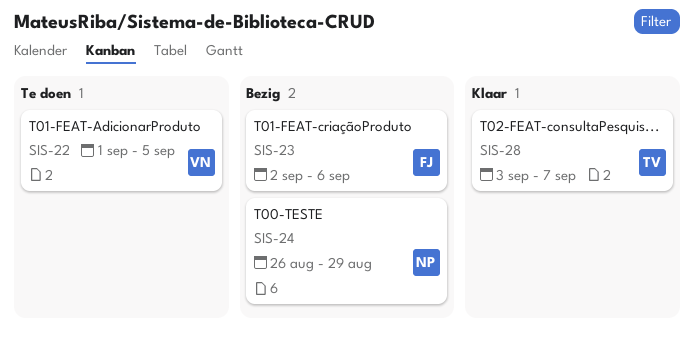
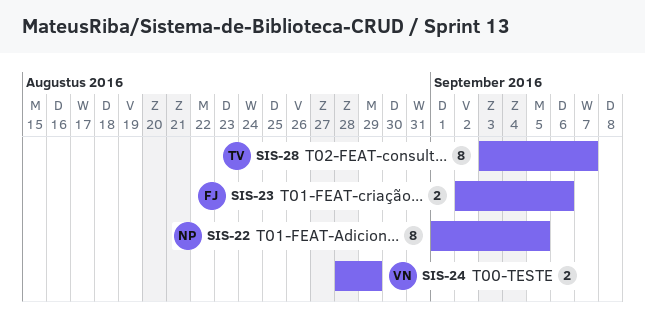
SIS-22, owner: VN -> NP
SIS-24, owner: NP -> VN
SIS-24, start: Aug 26 -> Aug 28

